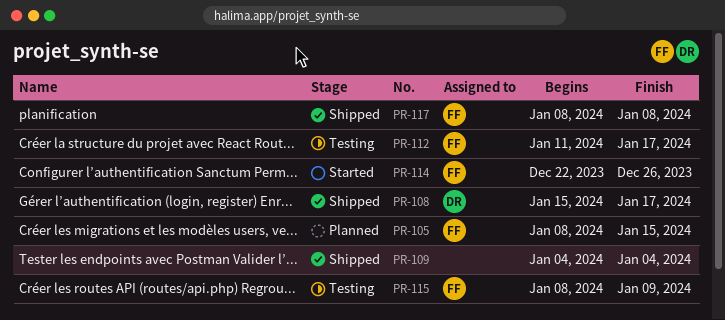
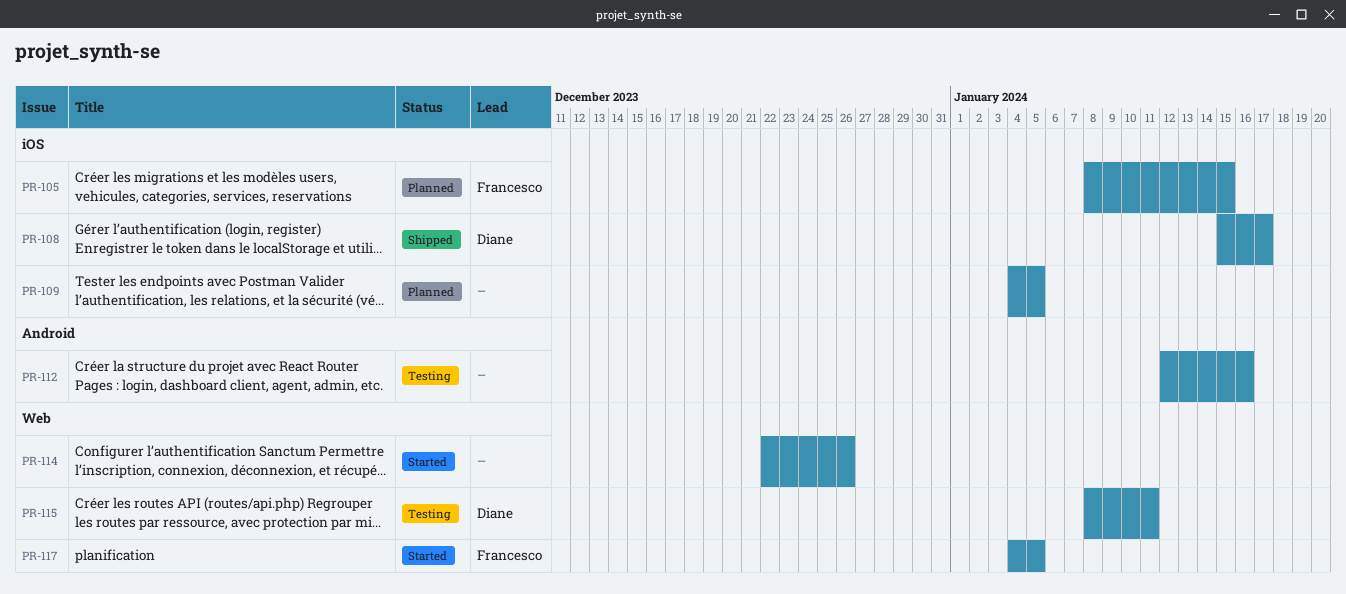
PR-109, status: Shipped -> Planned
PR-109, due: Jan 4 -> Jan 5
PR-112, owner: Francesco -> none
PR-112, start: Jan 11 -> Jan 12
PR-112, due: Jan 17 -> Jan 16
PR-114, owner: Francesco -> none
PR-115, owner: Francesco -> Diane
PR-115, due: Jan 9 -> Jan 11
PR-117, status: Shipped -> Started
PR-117, start: Jan 8 -> Jan 4
PR-117, due: Jan 8 -> Jan 5

